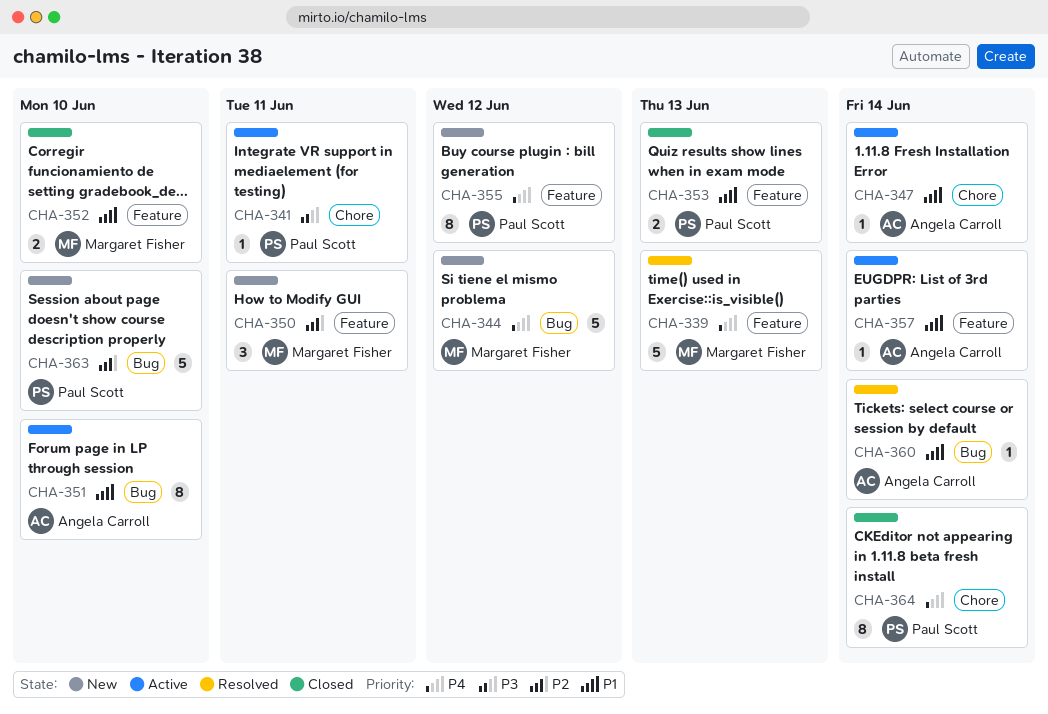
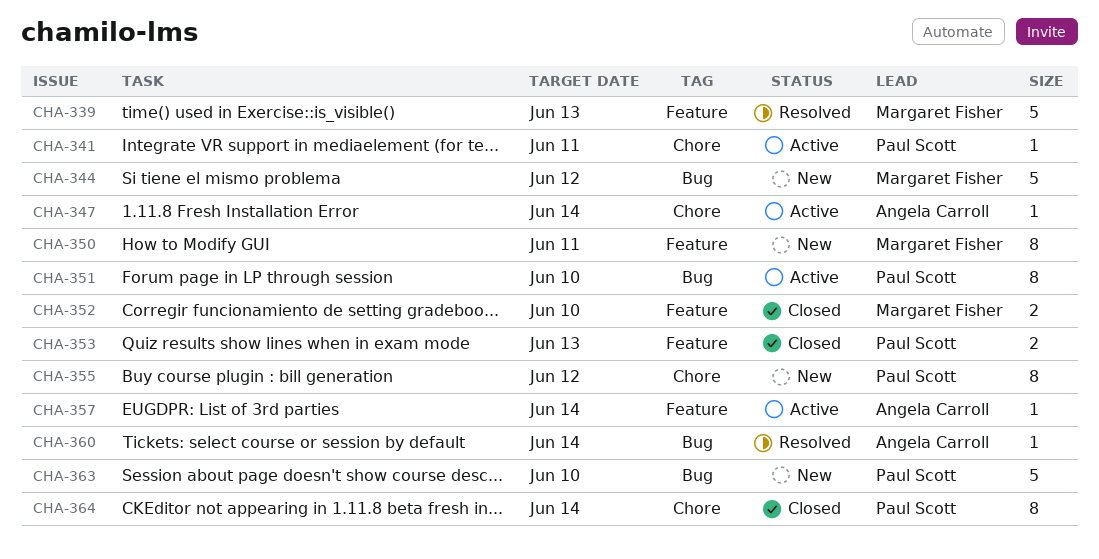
CHA-350, estimate: 3 -> 8
CHA-351, owner: Angela Carroll -> Paul Scott
CHA-355, label: Feature -> Chore

